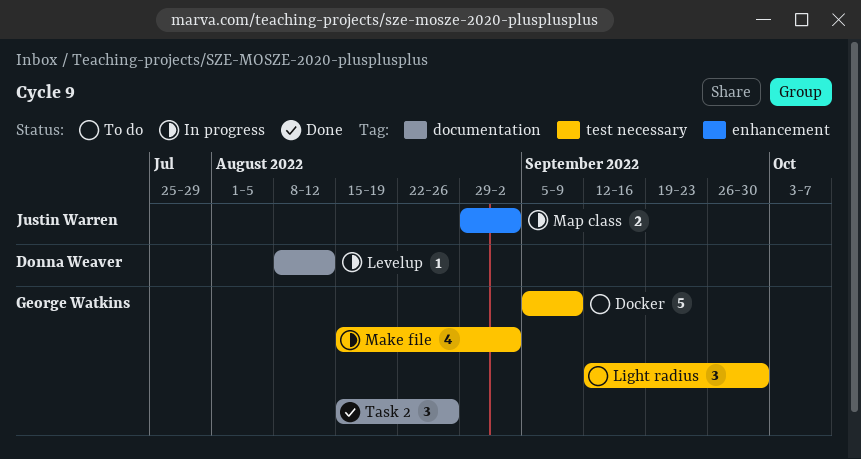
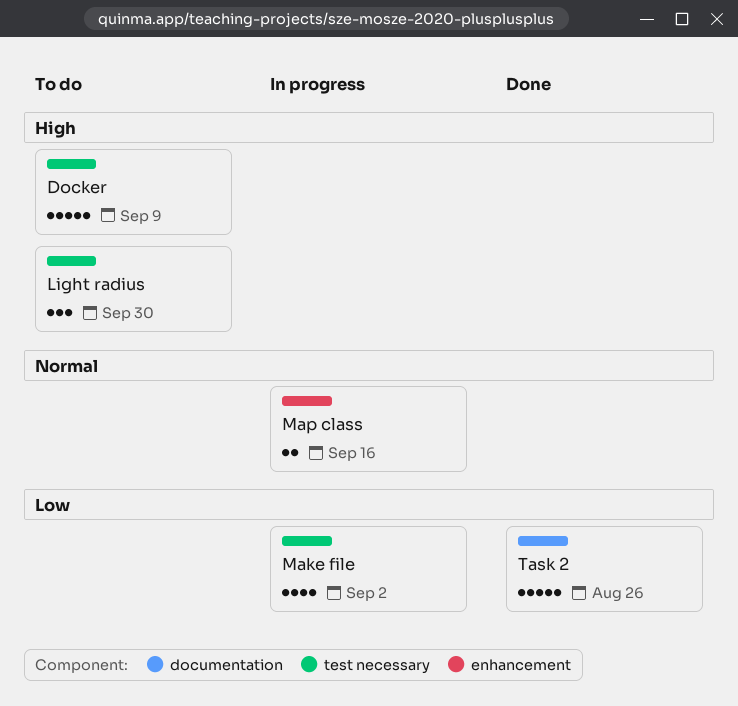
Levelup: present -> none
Map class, due: Sep 2 -> Sep 16
Task 2, estimate: 3 -> 5

